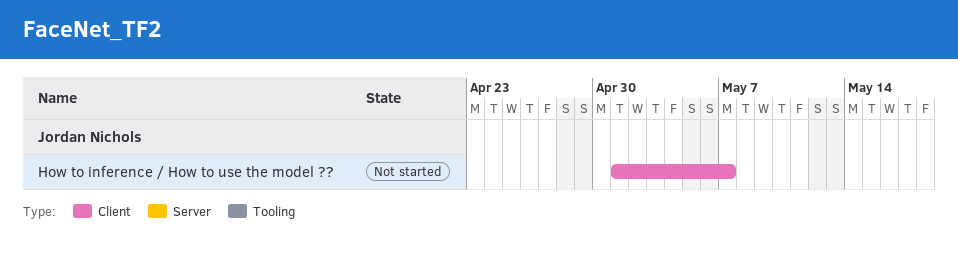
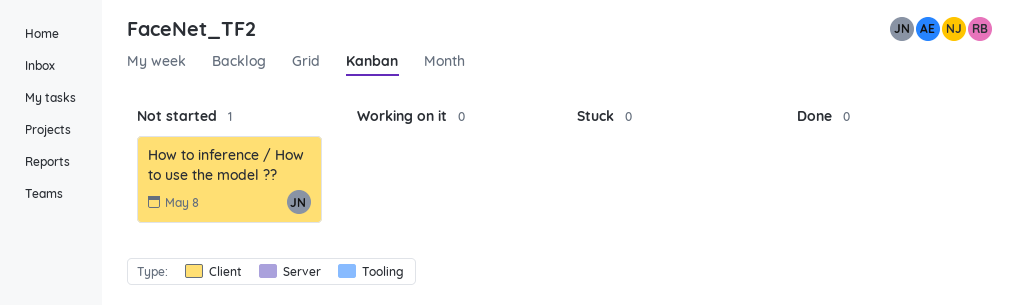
How to inference / How to use the model ??, due: May 7 -> May 8

